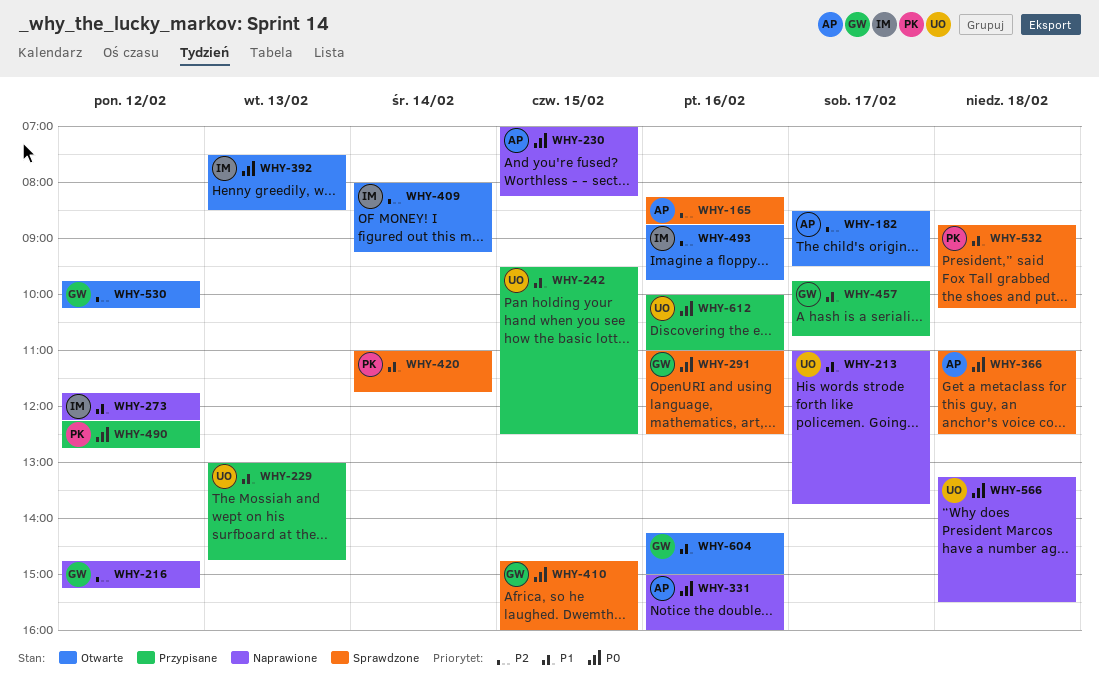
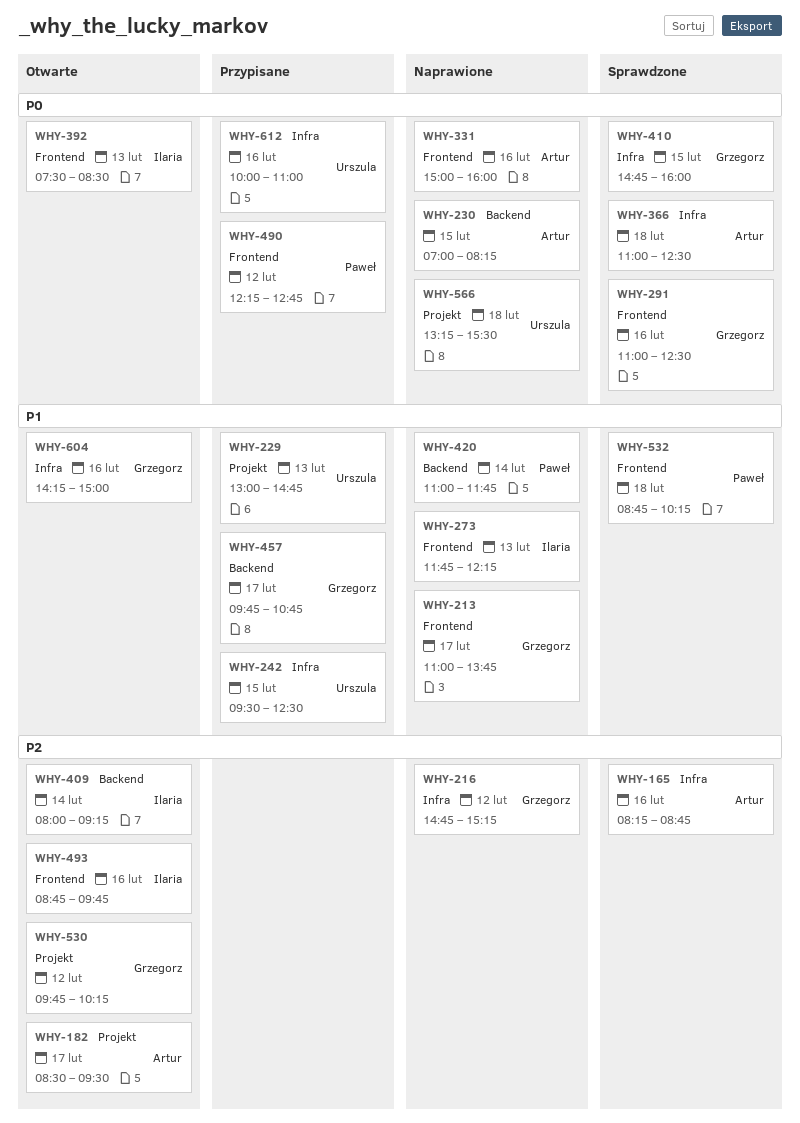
WHY-213, owner: Urszula -> Grzegorz
WHY-273, day: Feb 12 -> Feb 13
WHY-420, status: Sprawdzone -> Naprawione

